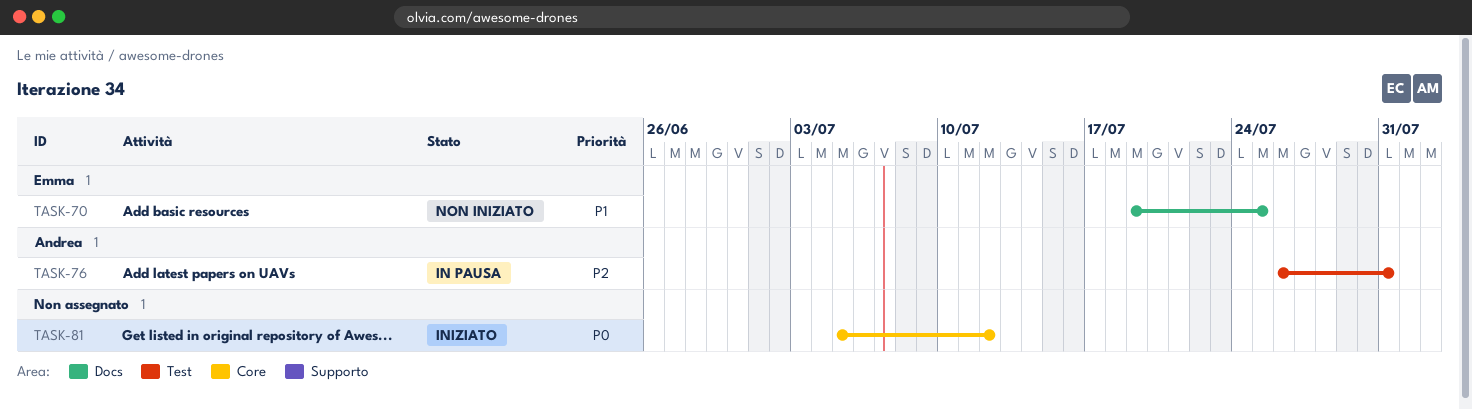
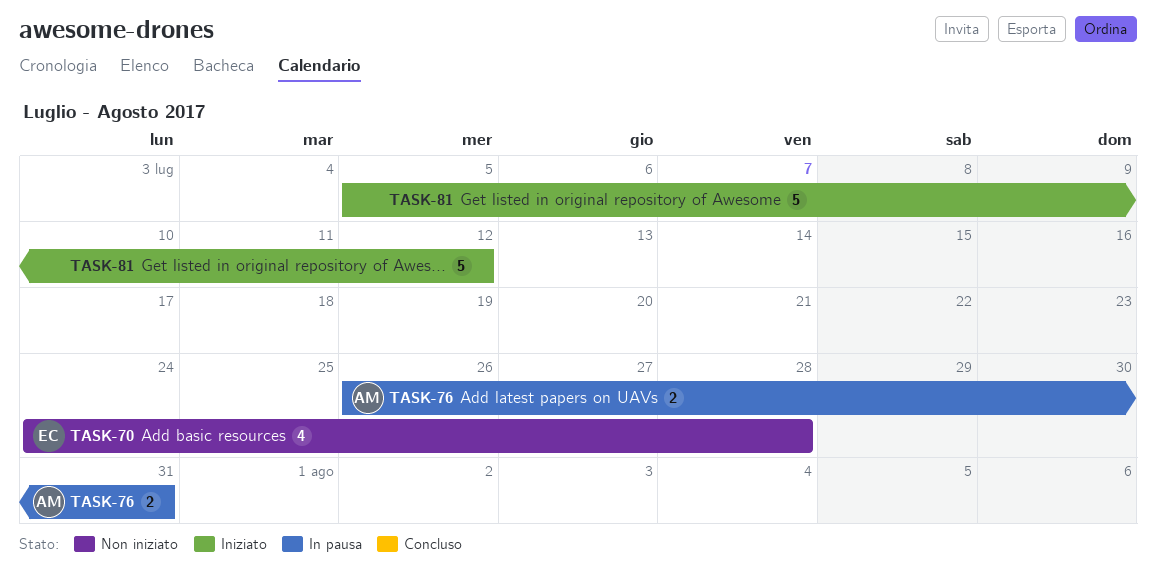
TASK-70, start: Jul 19 -> Jul 24
TASK-70, due: Jul 25 -> Jul 28

